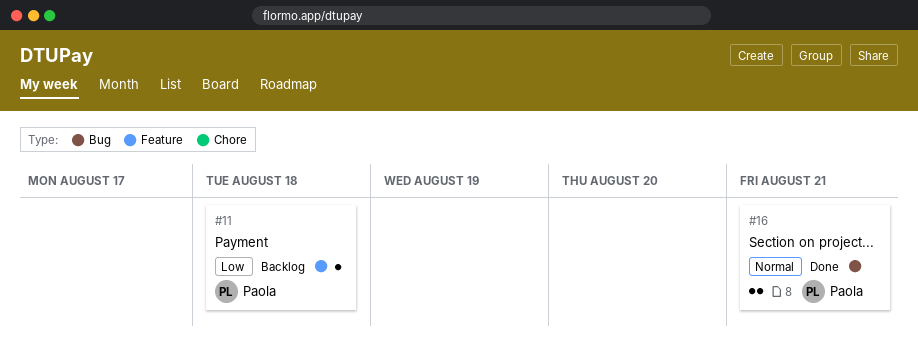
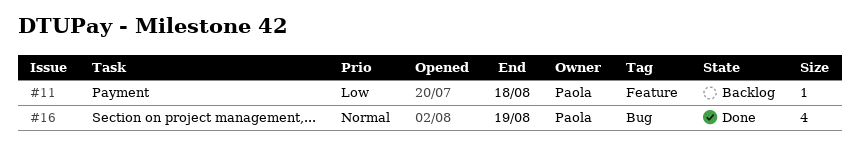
#16, estimate: 2 -> 4
#16, due: Aug 21 -> Aug 19

